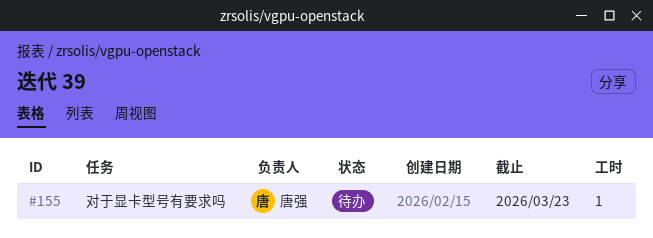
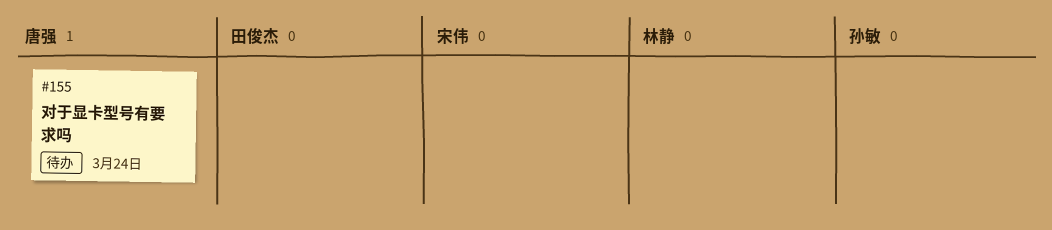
#155, due: Mar 23 -> Mar 24

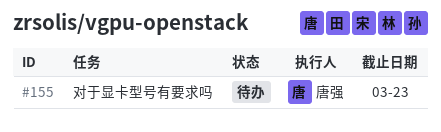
#155, due: Mar 24 -> Mar 23

